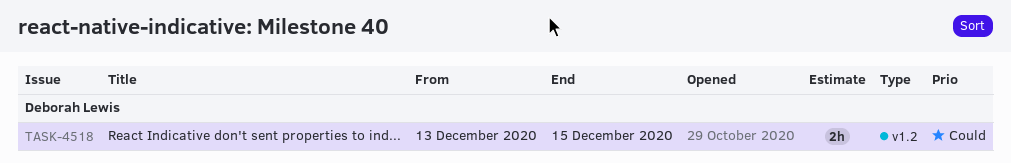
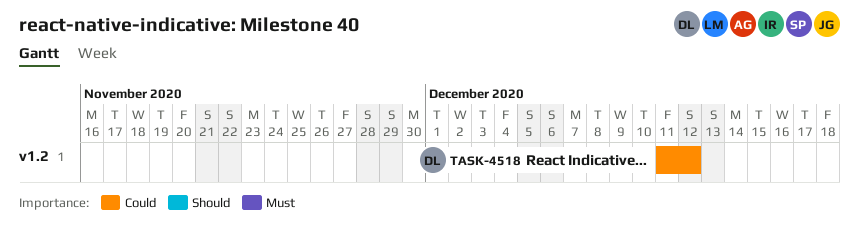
TASK-4518, start: Dec 13 -> Dec 11
TASK-4518, due: Dec 15 -> Dec 12

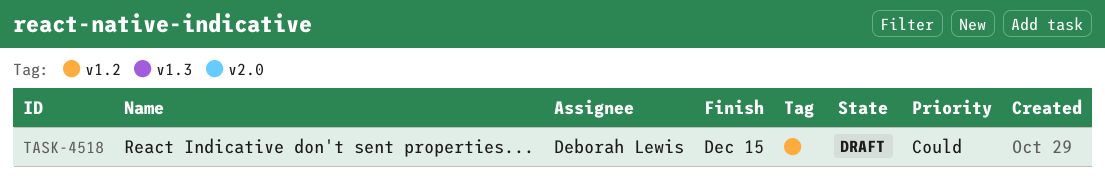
TASK-4518, due: Dec 12 -> Dec 15

